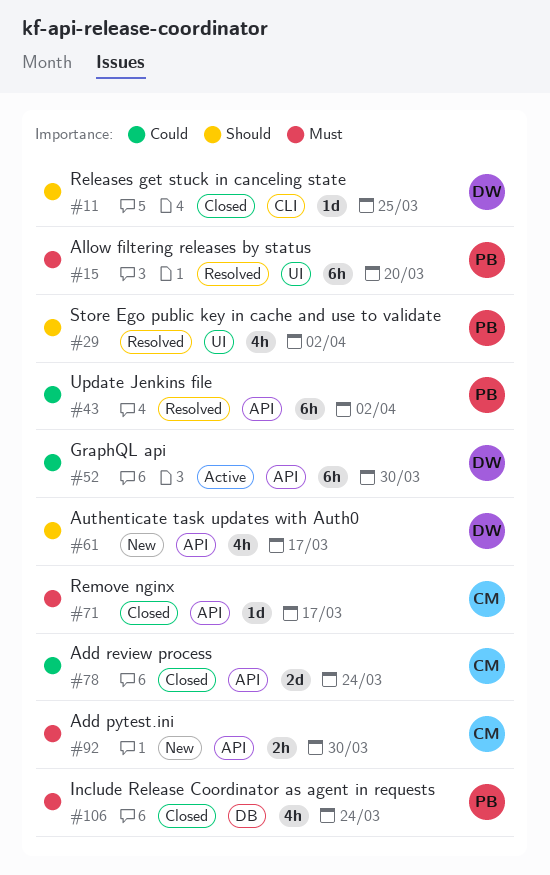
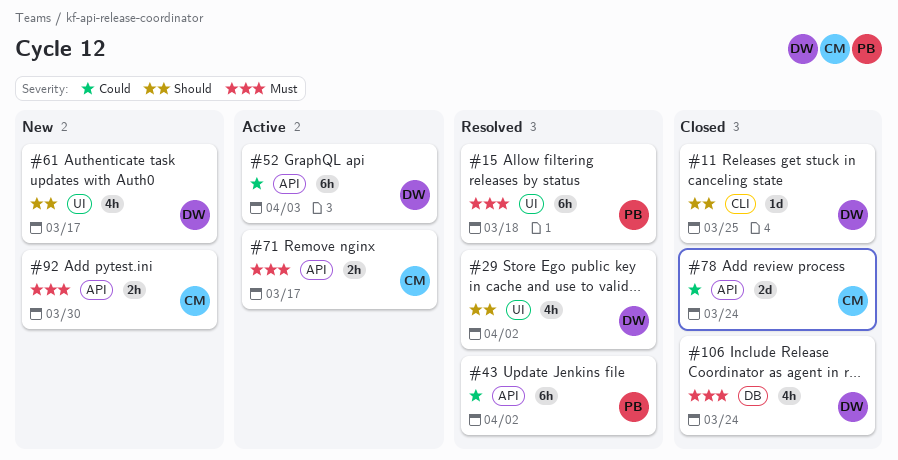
#15, due: Mar 20 -> Mar 18
#29, owner: PB -> DW
#52, due: Mar 30 -> Apr 3
#61, label: API -> UI
#71, status: Closed -> Active
#71, estimate: 1d -> 2h
#106, owner: PB -> DW

